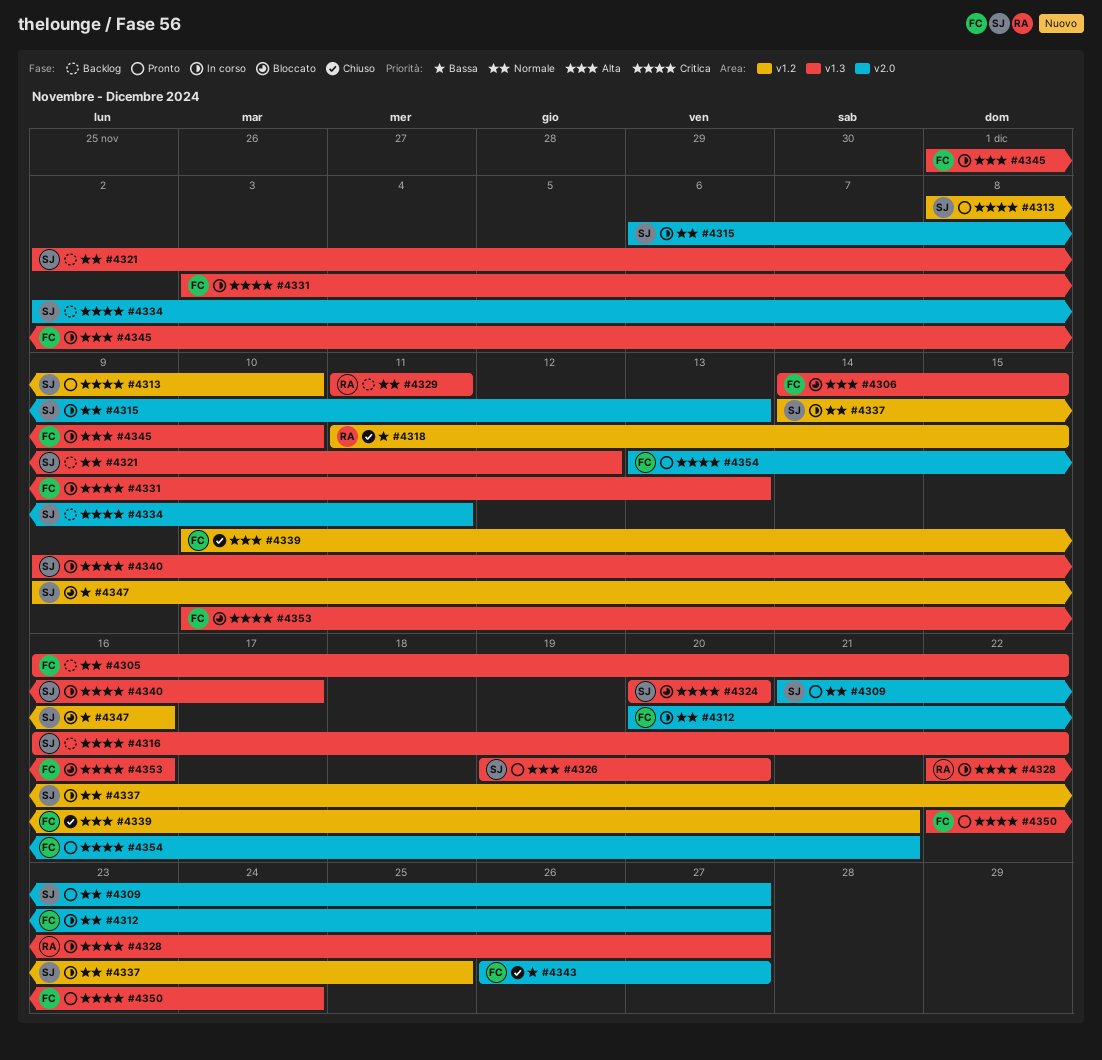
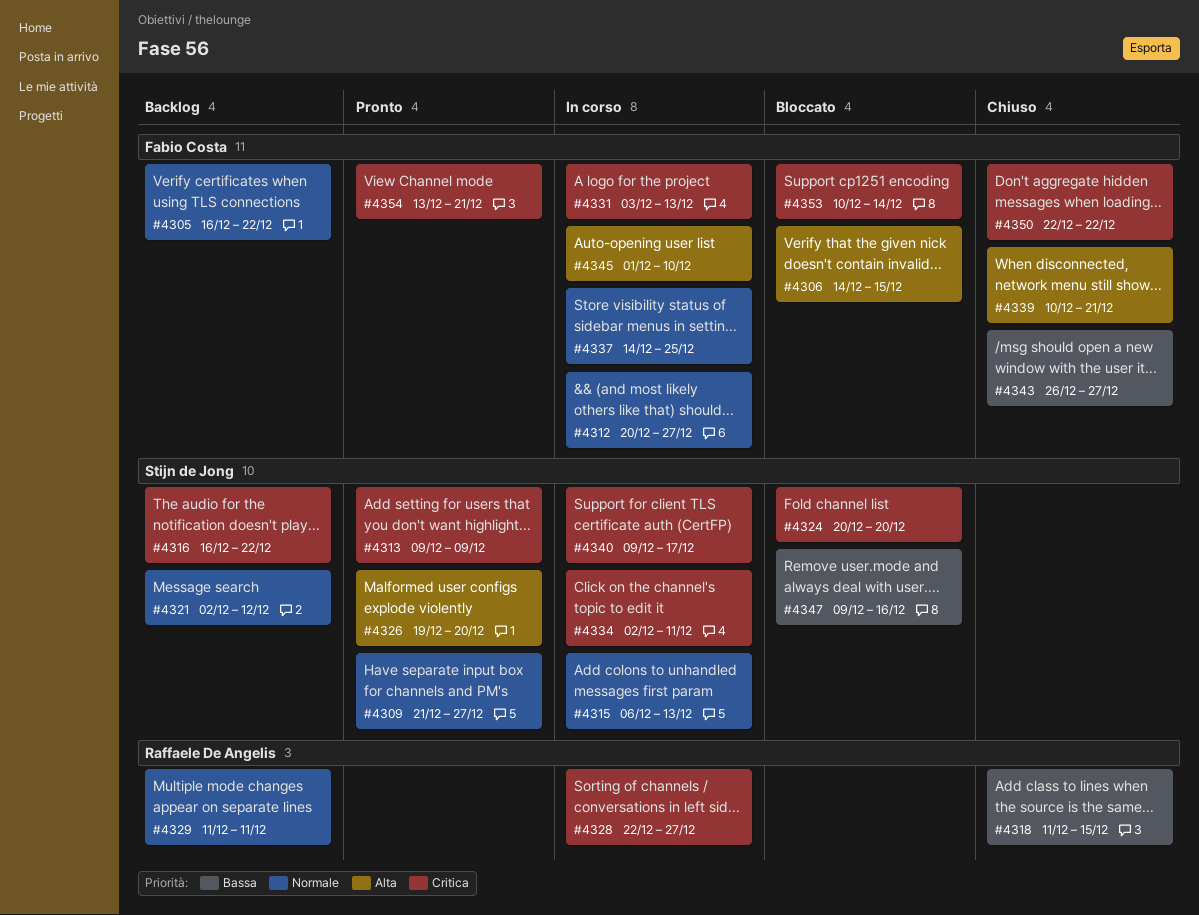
#4313, start: Dec 8 -> Dec 9
#4313, due: Dec 10 -> Dec 9
#4334, status: Backlog -> In corso
#4337, owner: Stijn de Jong -> Fabio Costa
#4350, status: Pronto -> Chiuso
#4350, due: Dec 24 -> Dec 22
#4353, due: Dec 16 -> Dec 14

